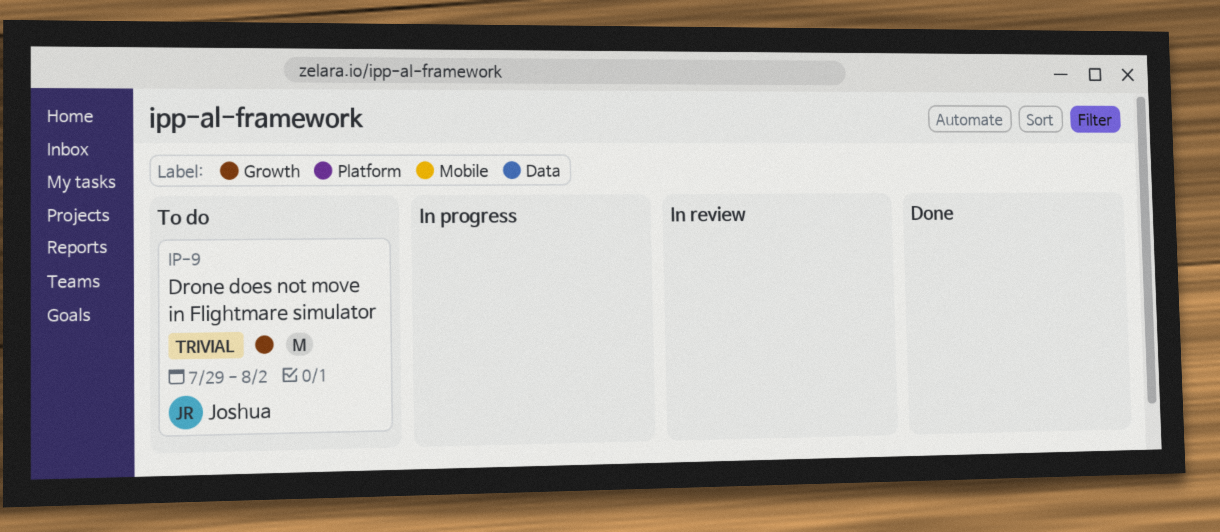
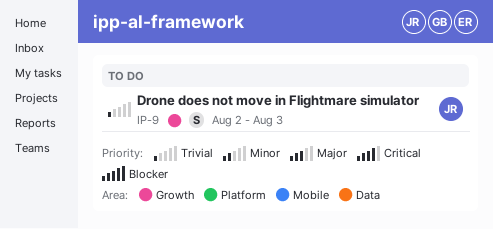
IP-9, estimate: M -> S
IP-9, start: Jul 29 -> Aug 2
IP-9, due: Aug 2 -> Aug 3

